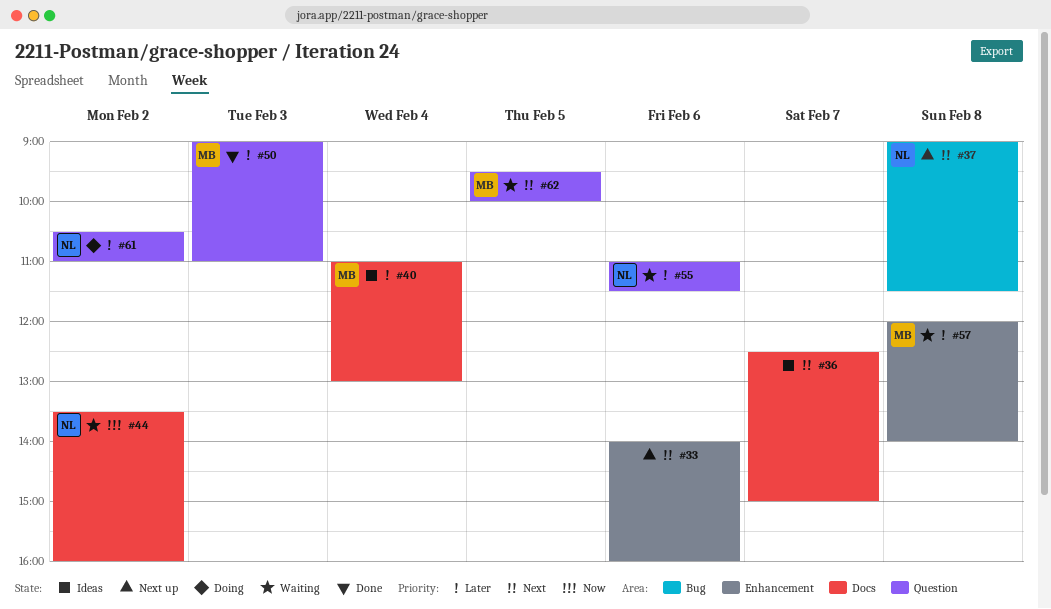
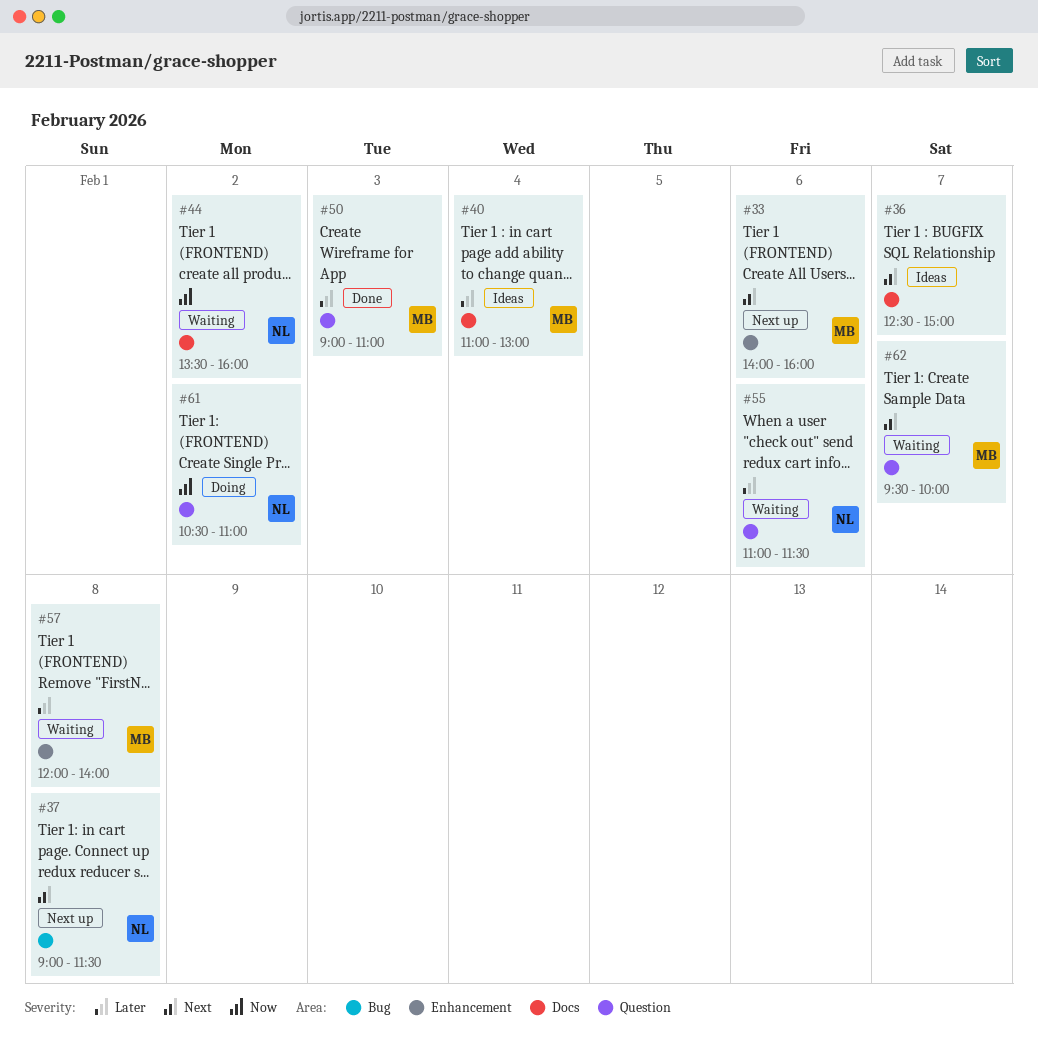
#33, owner: none -> MB
#61, priority: Later -> Now
#62, day: Feb 5 -> Feb 7

